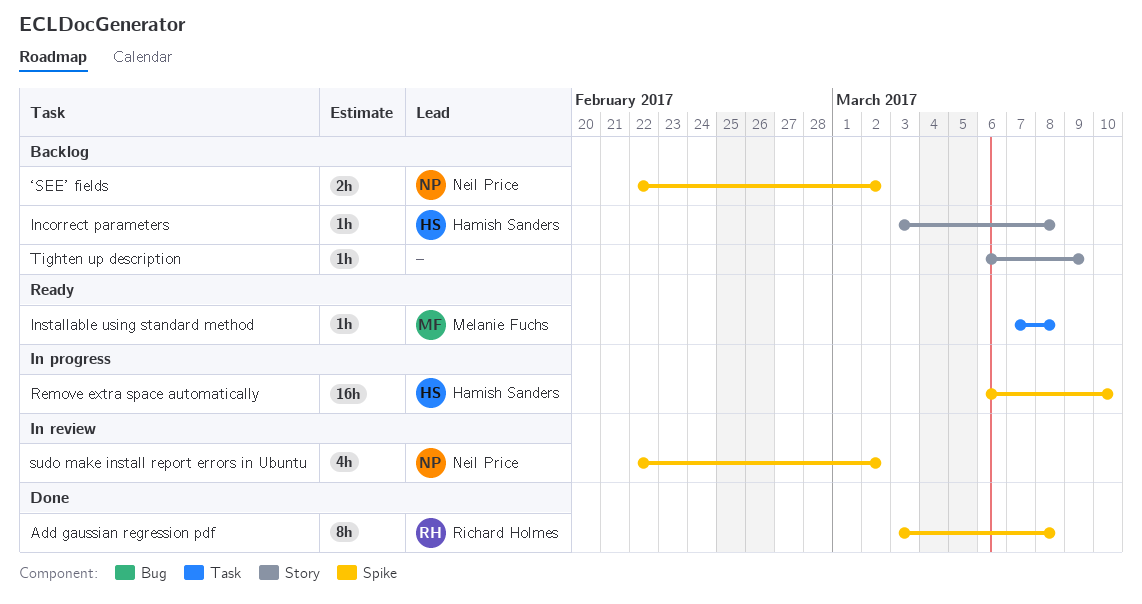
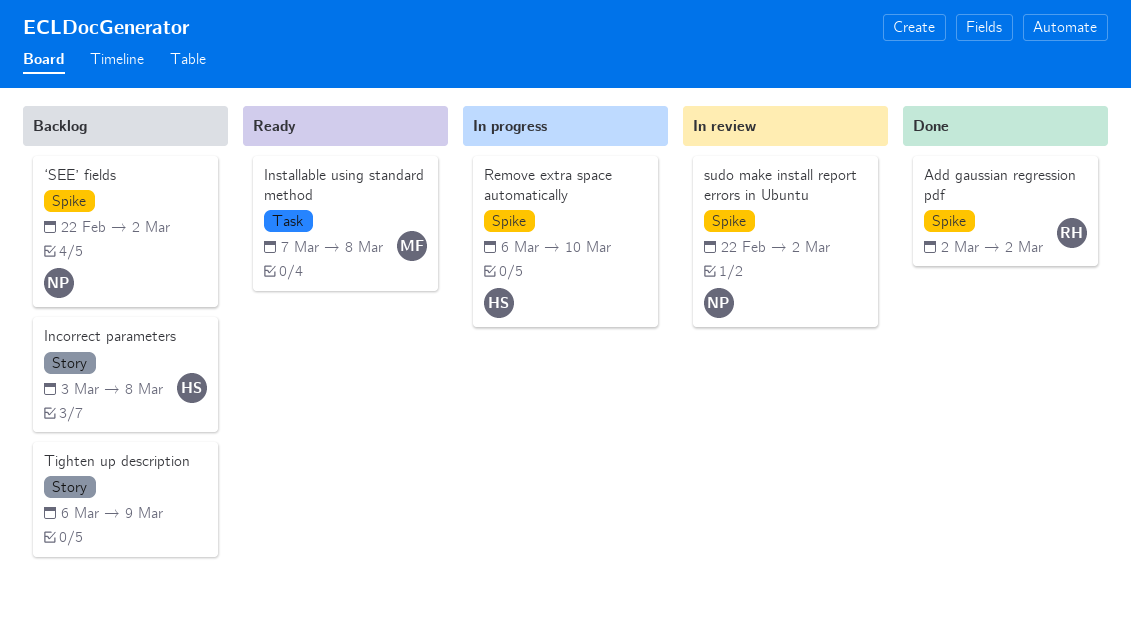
Add gaussian regression pdf, start: Mar 3 -> Mar 2
Add gaussian regression pdf, due: Mar 8 -> Mar 2

